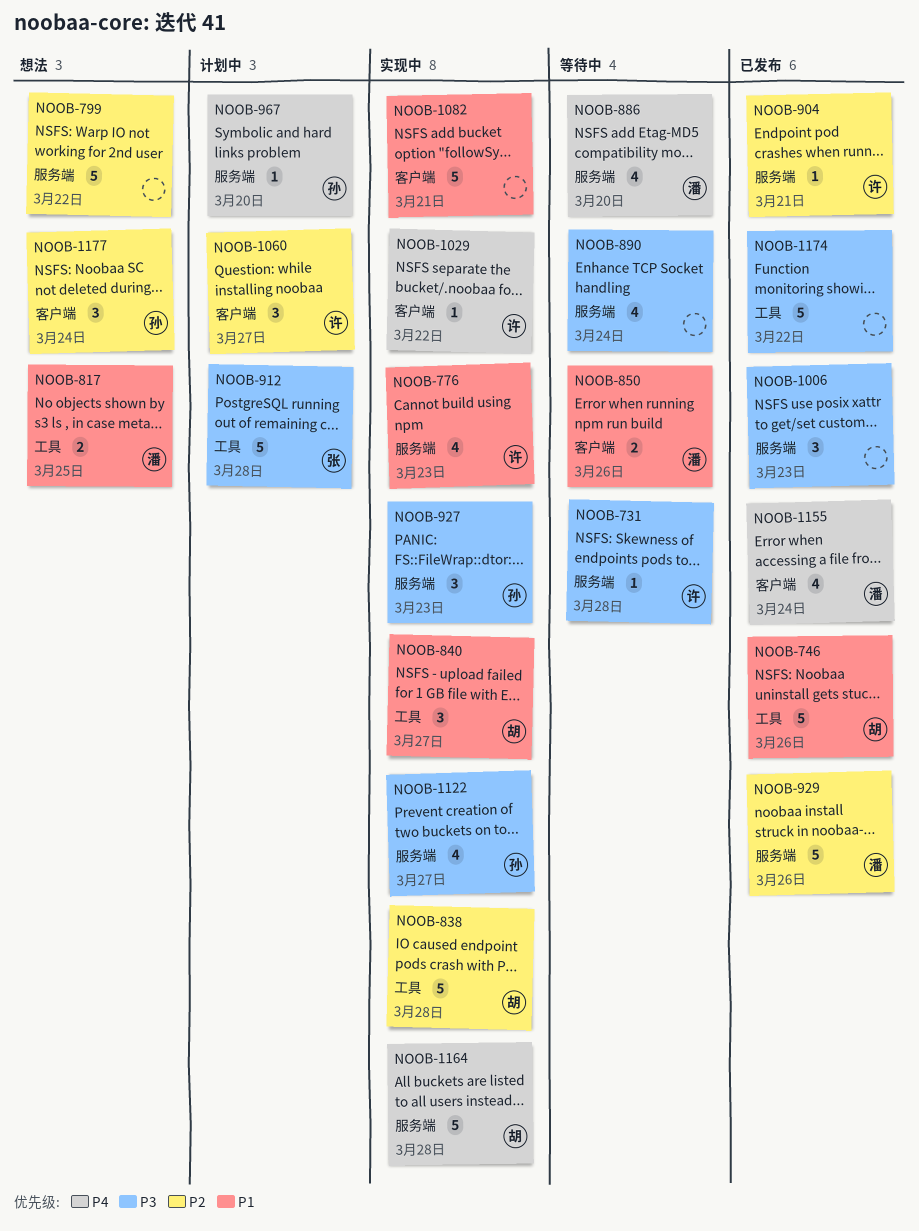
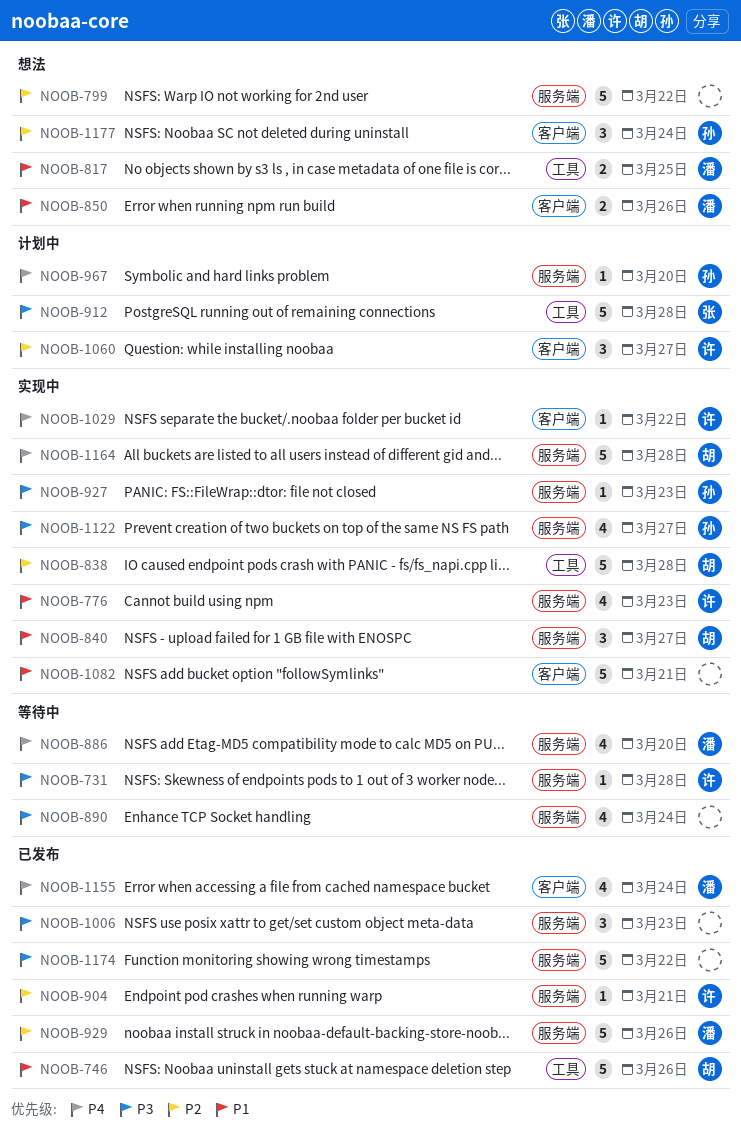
NOOB-840, label: 工具 -> 服务端
NOOB-850, status: 等待中 -> 想法
NOOB-927, estimate: 3 -> 1
NOOB-1174, label: 工具 -> 服务端

